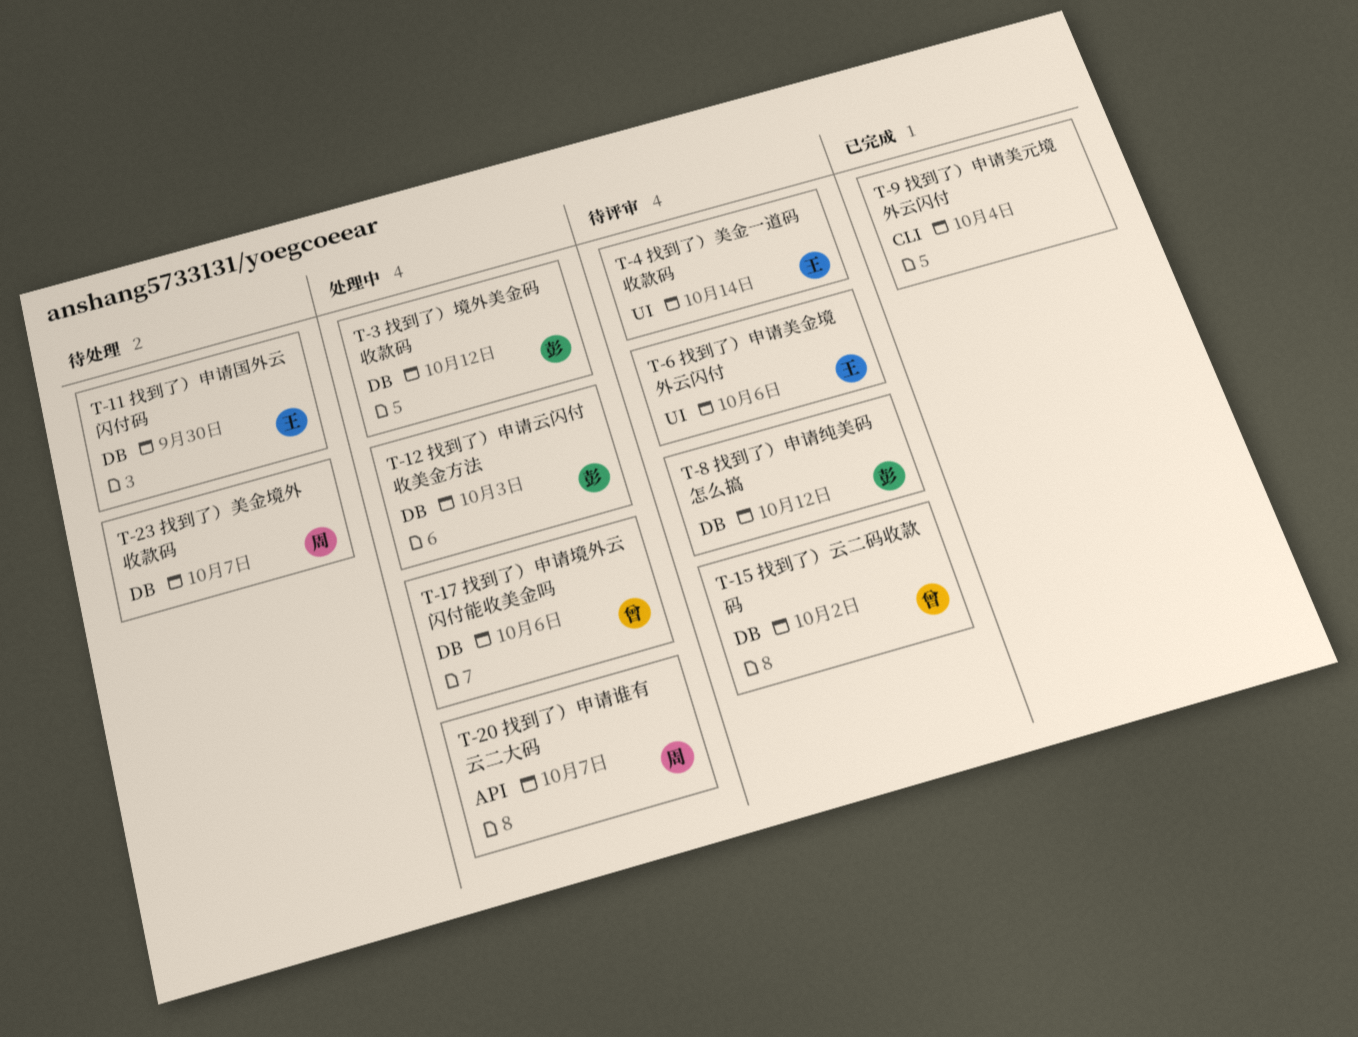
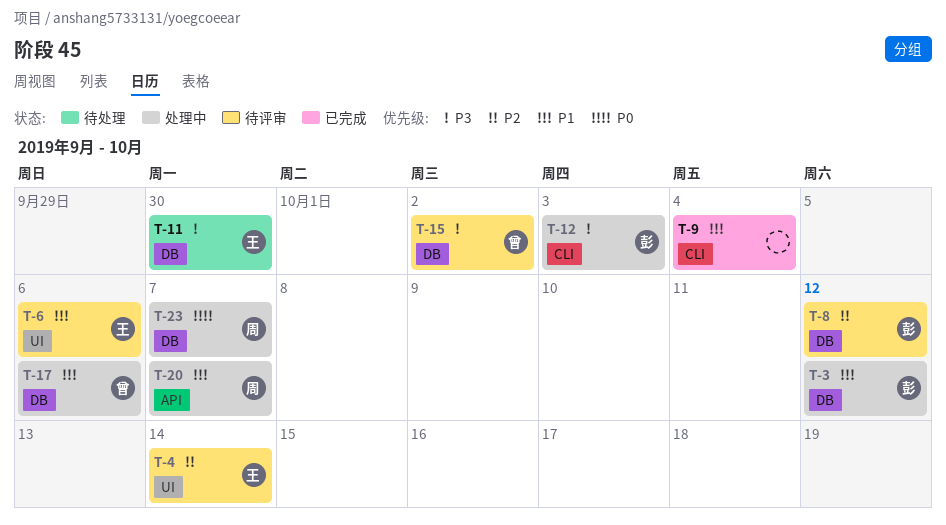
T-12, label: DB -> CLI
T-23, status: 待处理 -> 处理中

